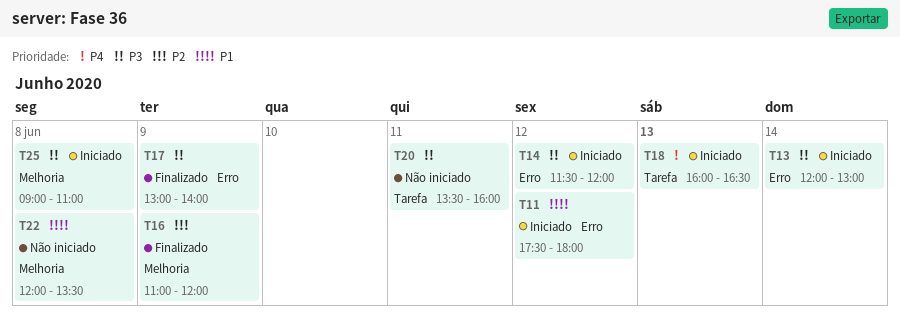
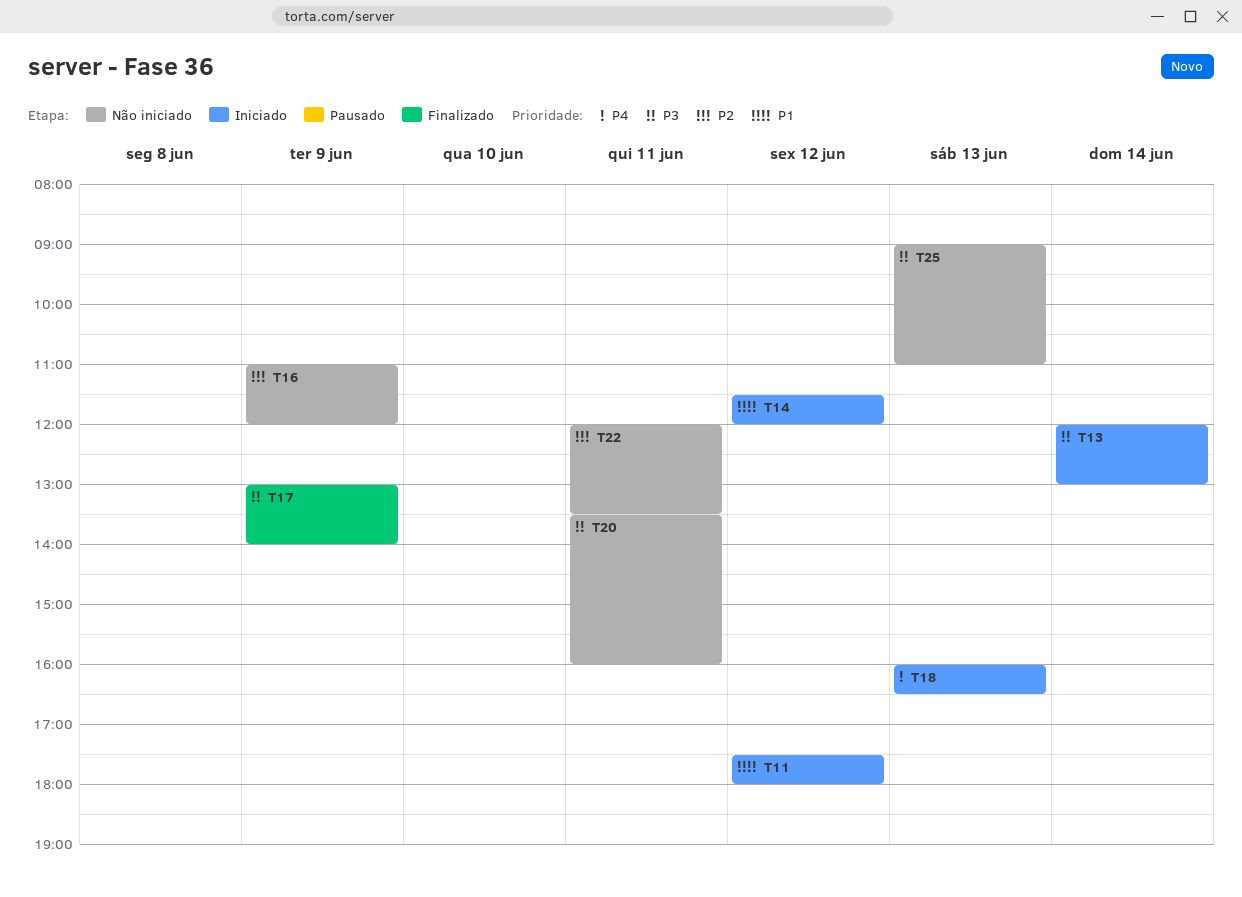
T14, priority: P3 -> P1
T16, status: Finalizado -> Não iniciado
T22, priority: P1 -> P2
T22, day: Jun 8 -> Jun 11
T25, status: Iniciado -> Não iniciado
T25, day: Jun 8 -> Jun 13

